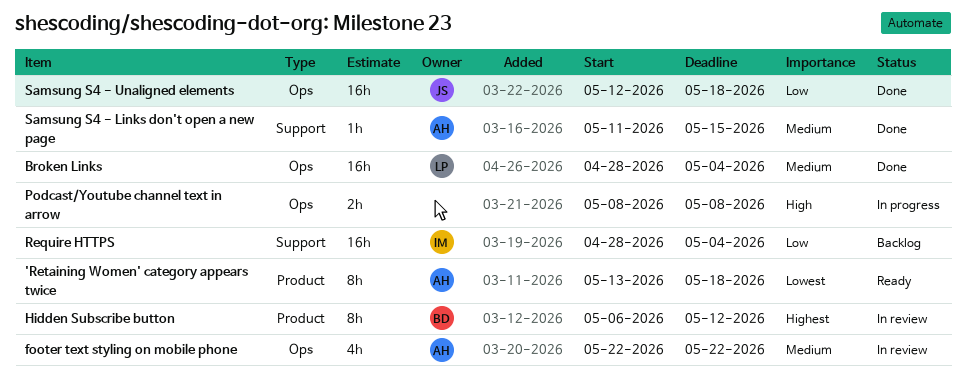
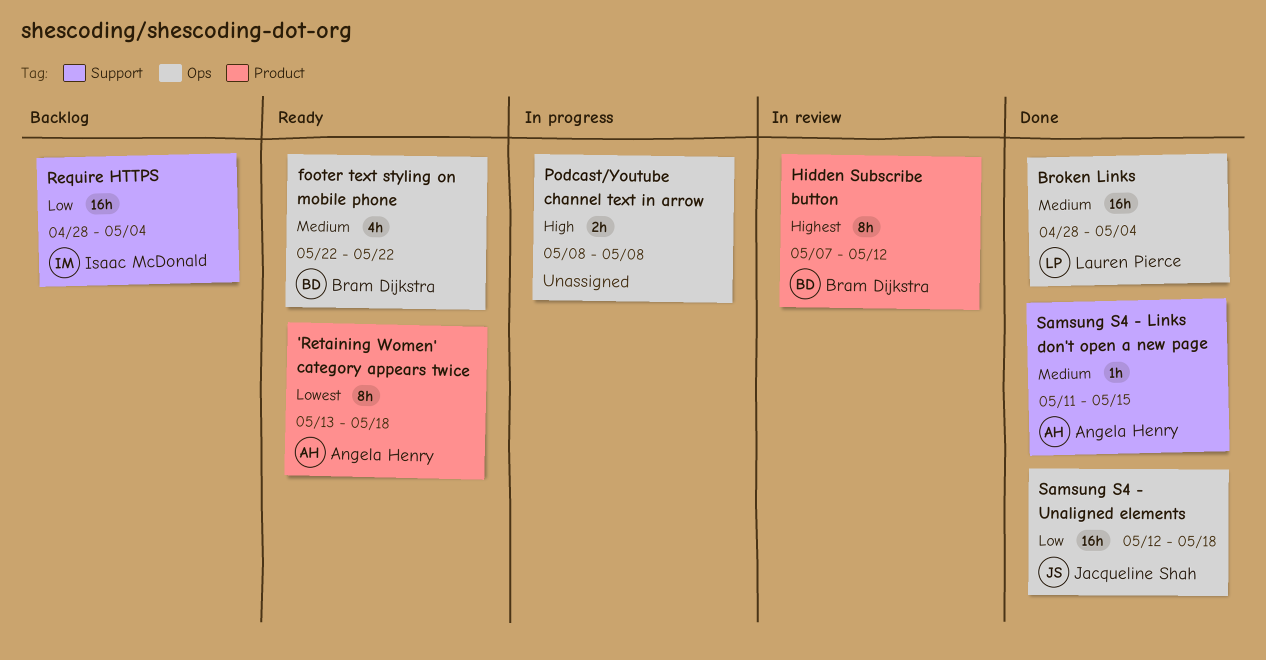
footer text styling on mobile phone, status: In review -> Ready
footer text styling on mobile phone, owner: Angela Henry -> Bram Dijkstra
Hidden Subscribe button, start: May 6 -> May 7

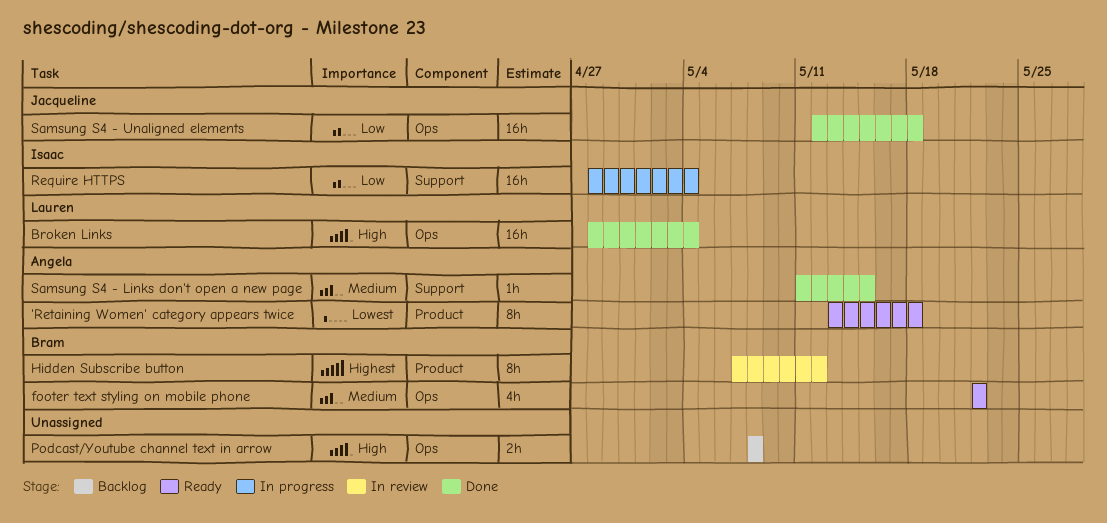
Broken Links, priority: Medium -> High
Podcast/Youtube channel text in arrow, status: In progress -> Backlog
Require HTTPS, status: Backlog -> In progress

